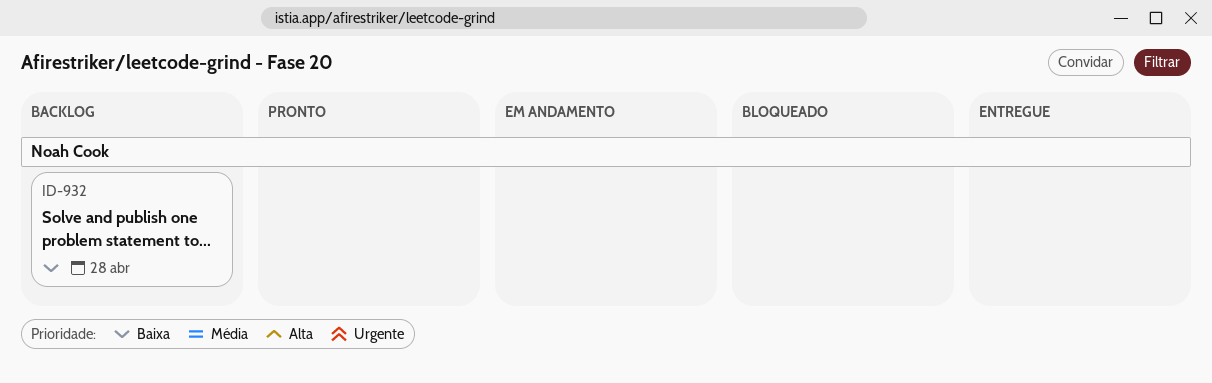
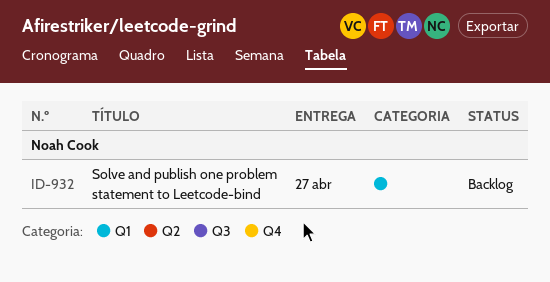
ID-932, due: Apr 28 -> Apr 27

